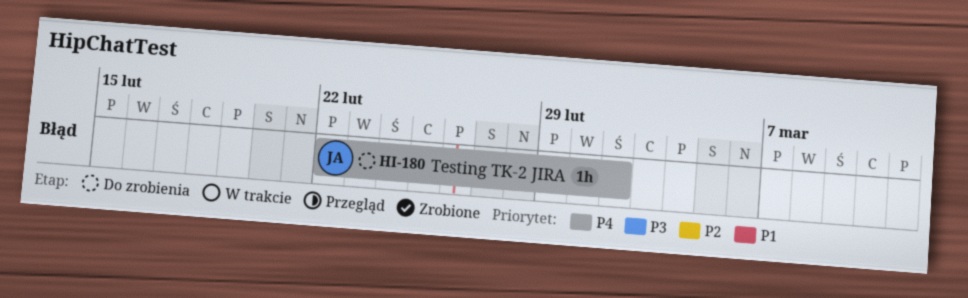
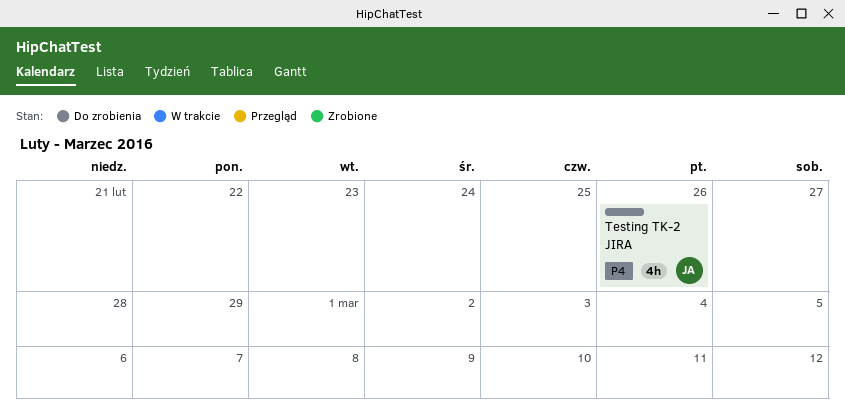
Testing TK-2 JIRA, estimate: 1h -> 4h
Testing TK-2 JIRA, due: Mar 2 -> Feb 26

